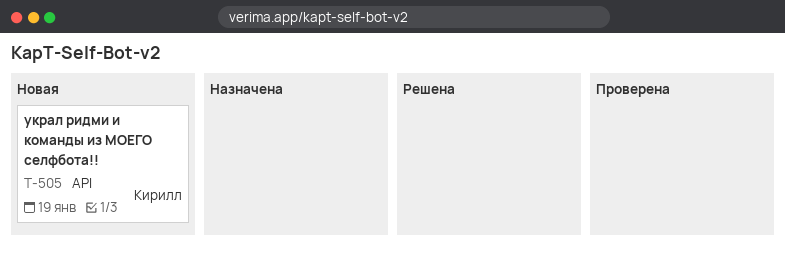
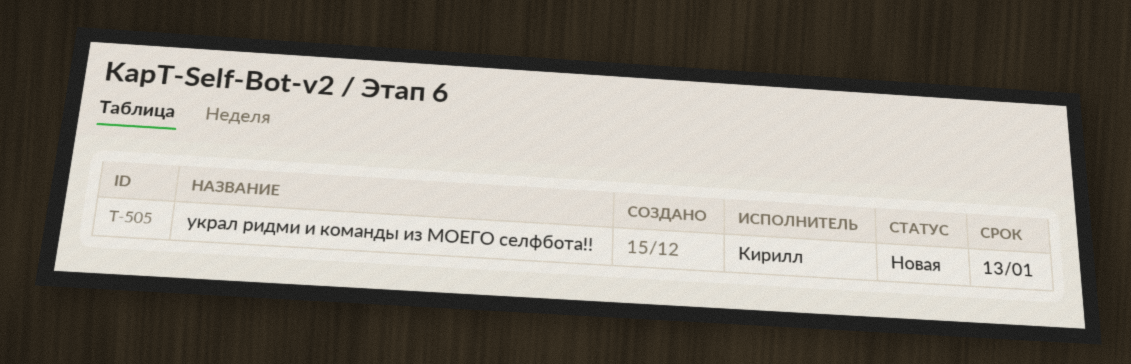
T-505, due: Jan 19 -> Jan 13

